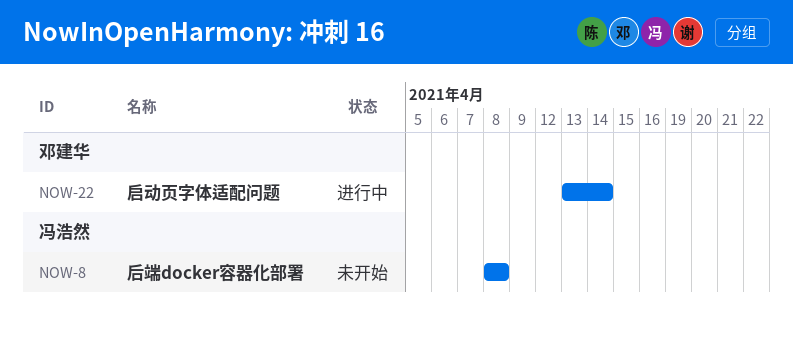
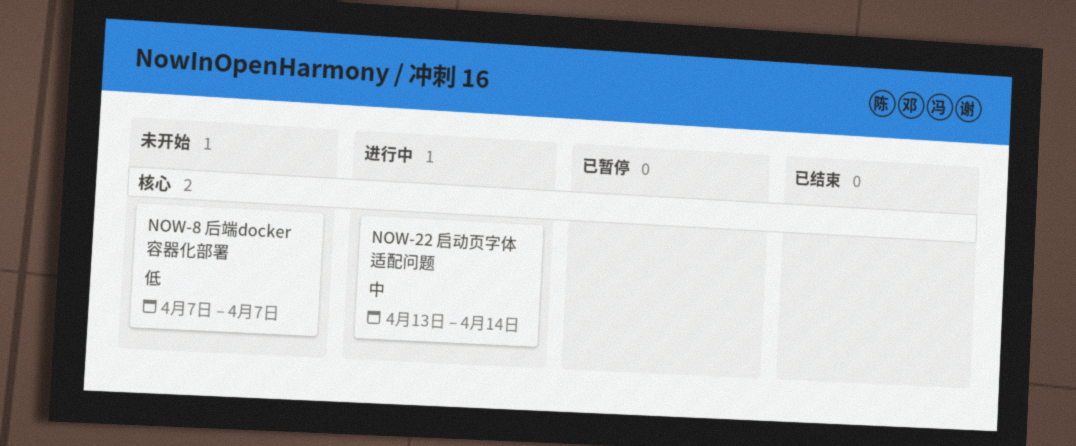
NOW-8, start: Apr 8 -> Apr 7
NOW-8, due: Apr 8 -> Apr 7

